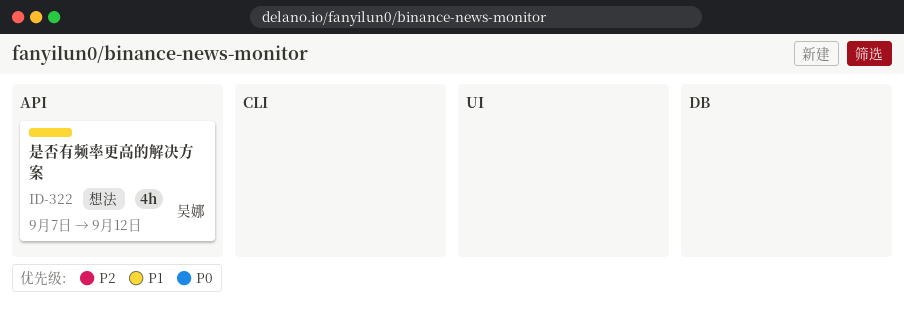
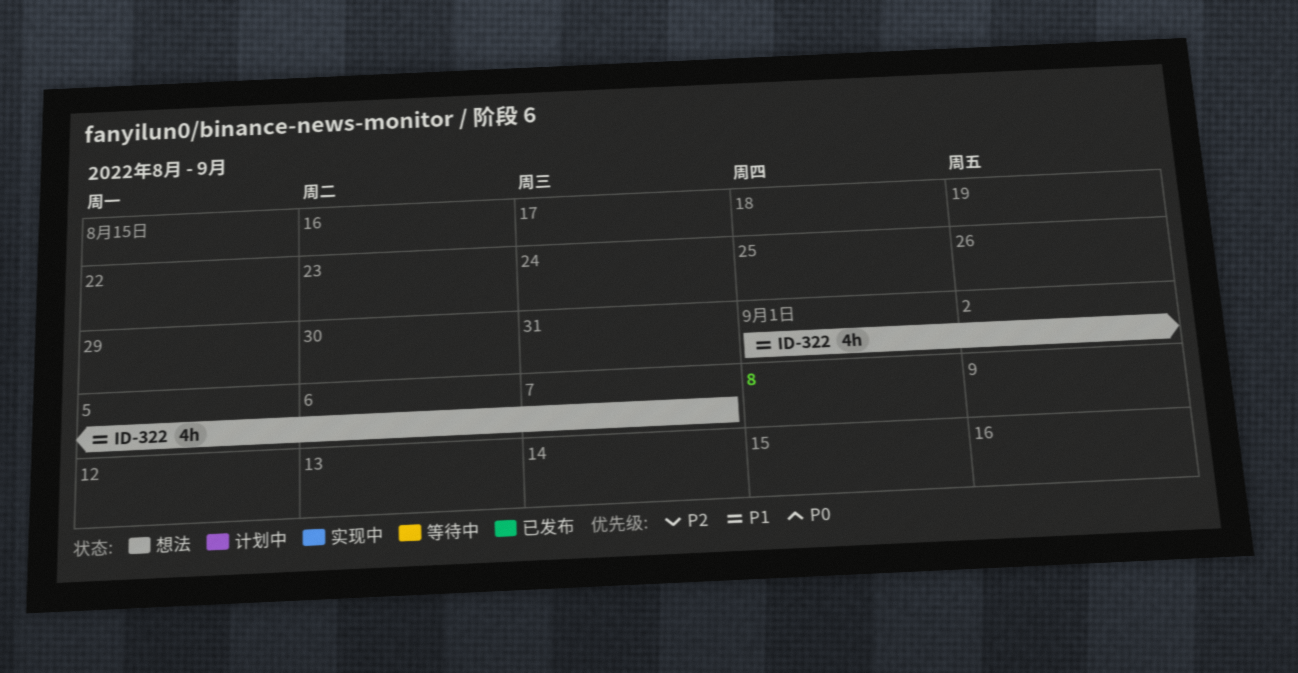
ID-322, start: Sep 7 -> Sep 1
ID-322, due: Sep 12 -> Sep 7

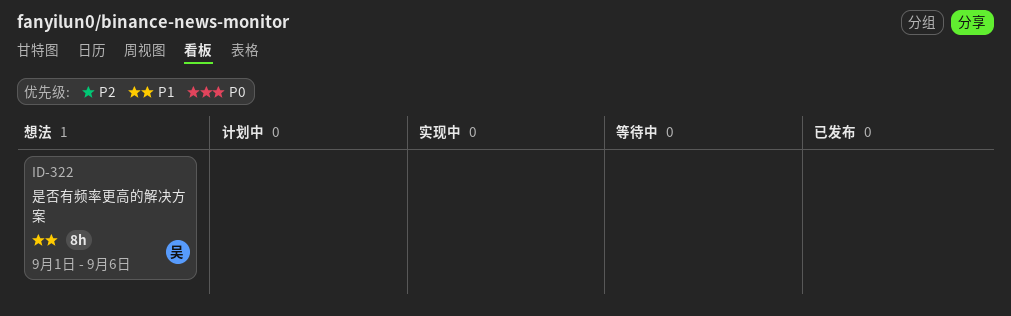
ID-322, estimate: 4h -> 8h
ID-322, due: Sep 7 -> Sep 6

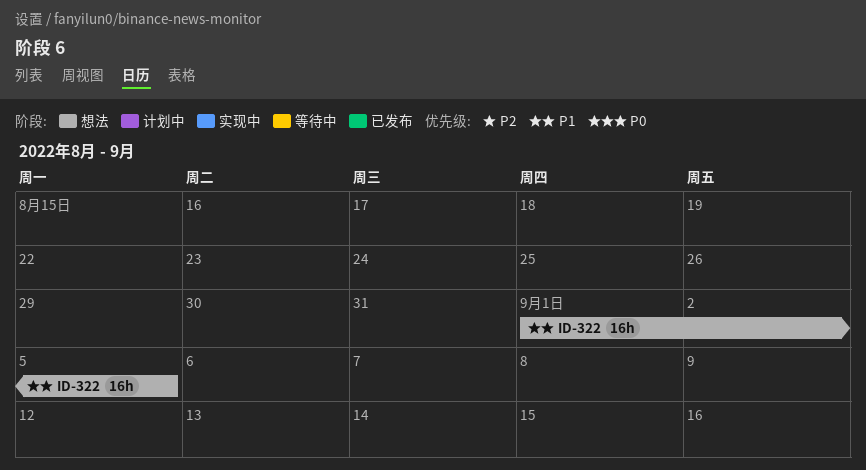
ID-322, estimate: 8h -> 16h
ID-322, due: Sep 6 -> Sep 5

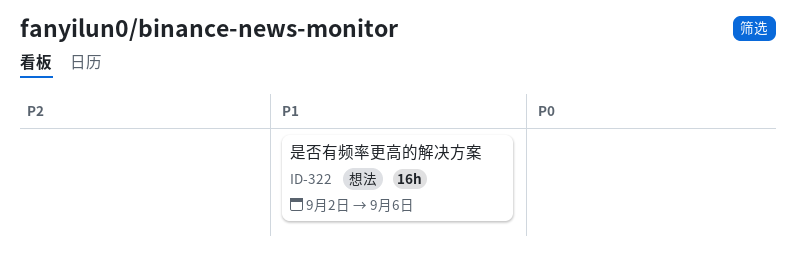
ID-322, start: Sep 1 -> Sep 2
ID-322, due: Sep 5 -> Sep 6

